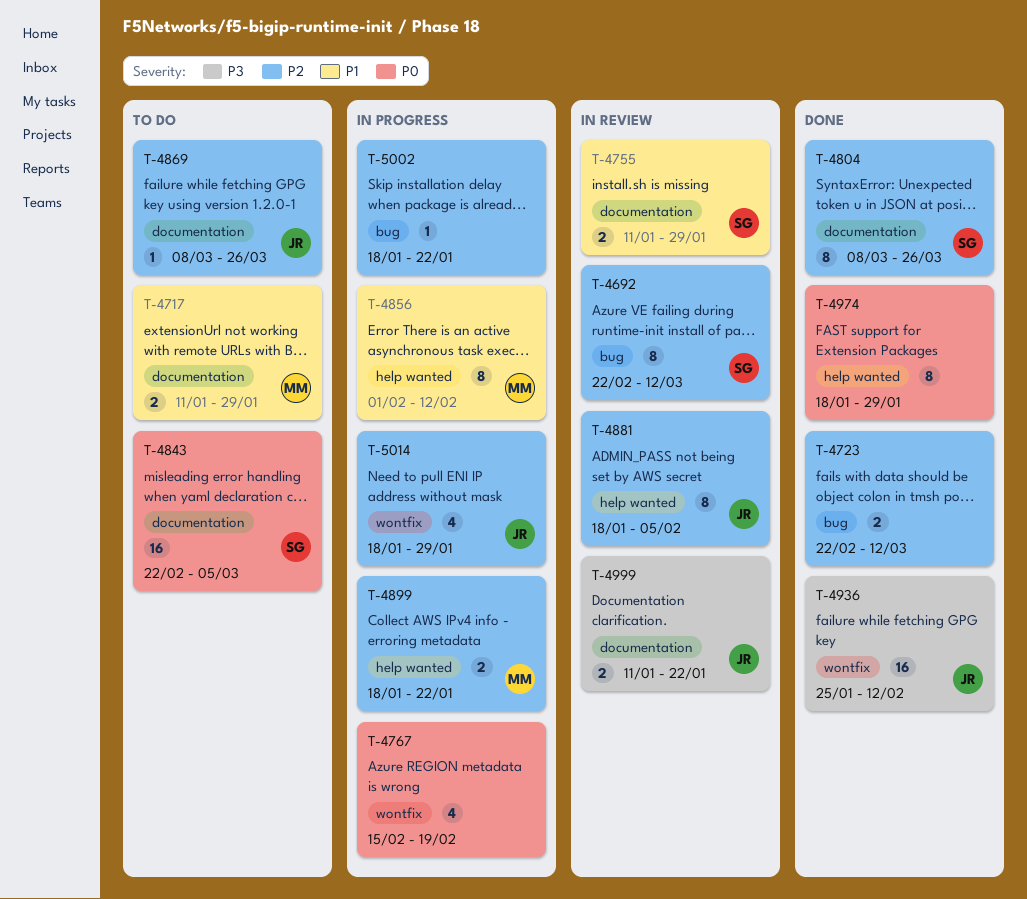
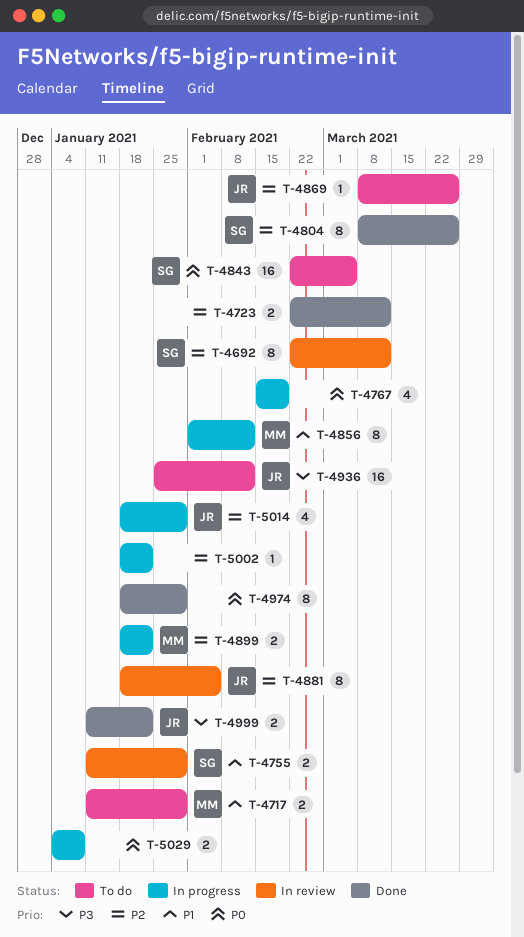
T-4936, status: Done -> To do
T-4999, status: In review -> Done
T-5029: none -> present

